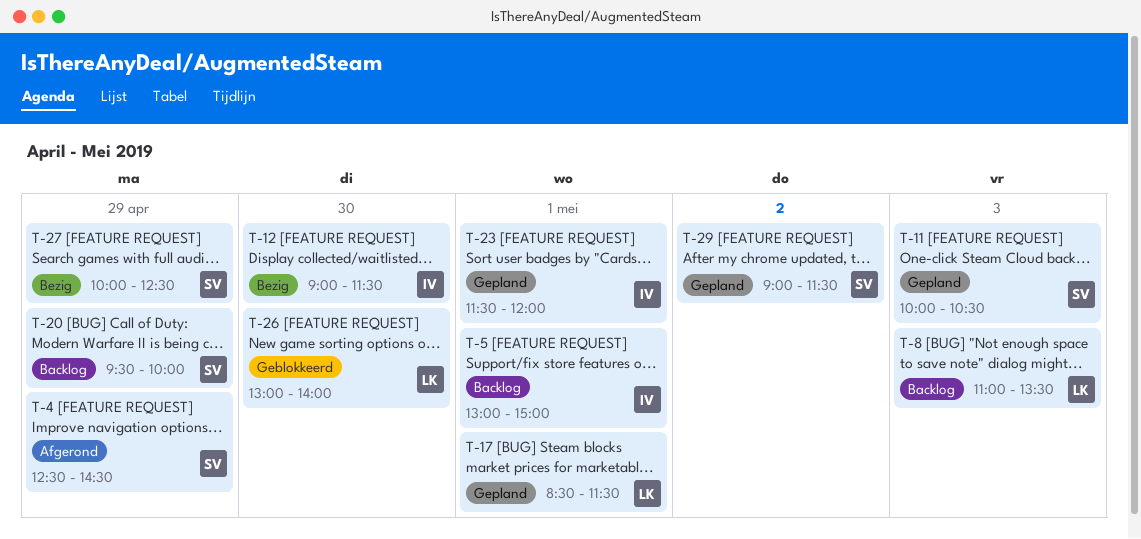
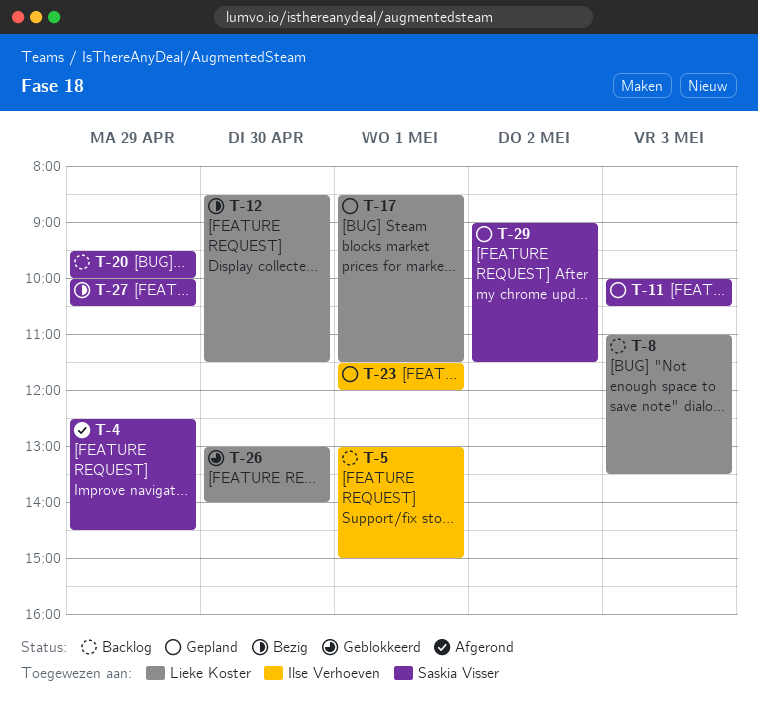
T-12, owner: Ilse Verhoeven -> Lieke Koster
T-12, begins: 09:00 -> 08:30
T-27, ends: 12:30 -> 10:30

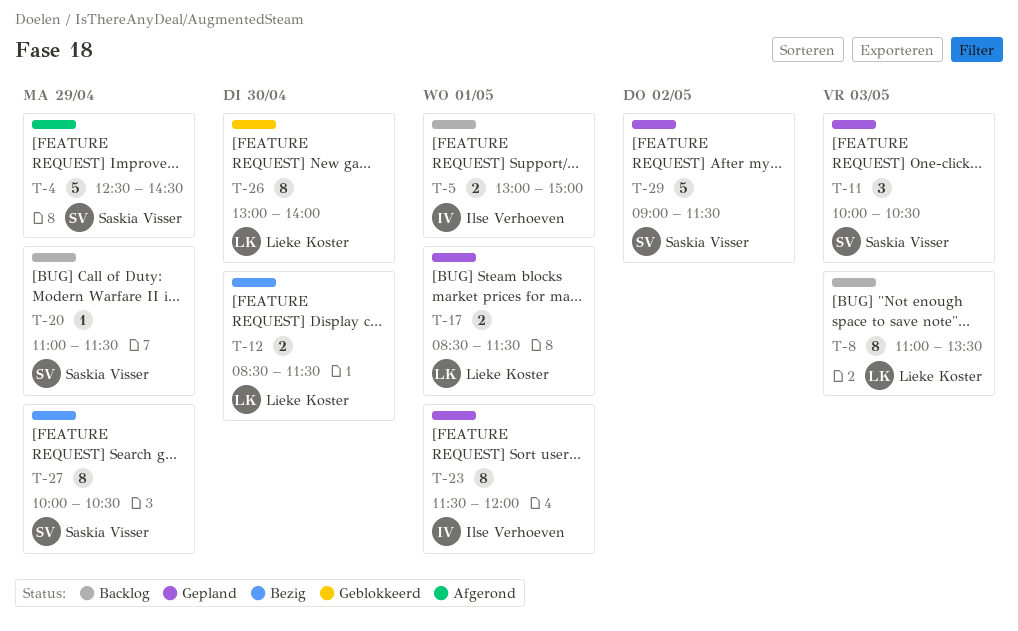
T-20, begins: 09:30 -> 11:00
T-20, ends: 10:00 -> 11:30

